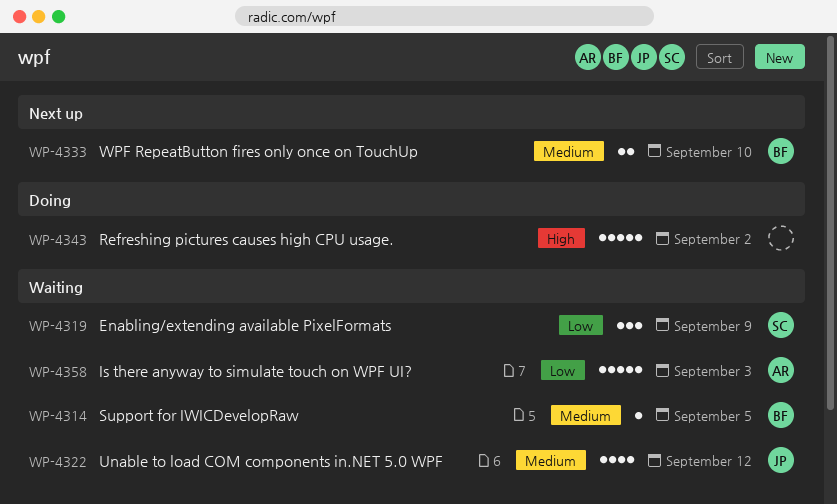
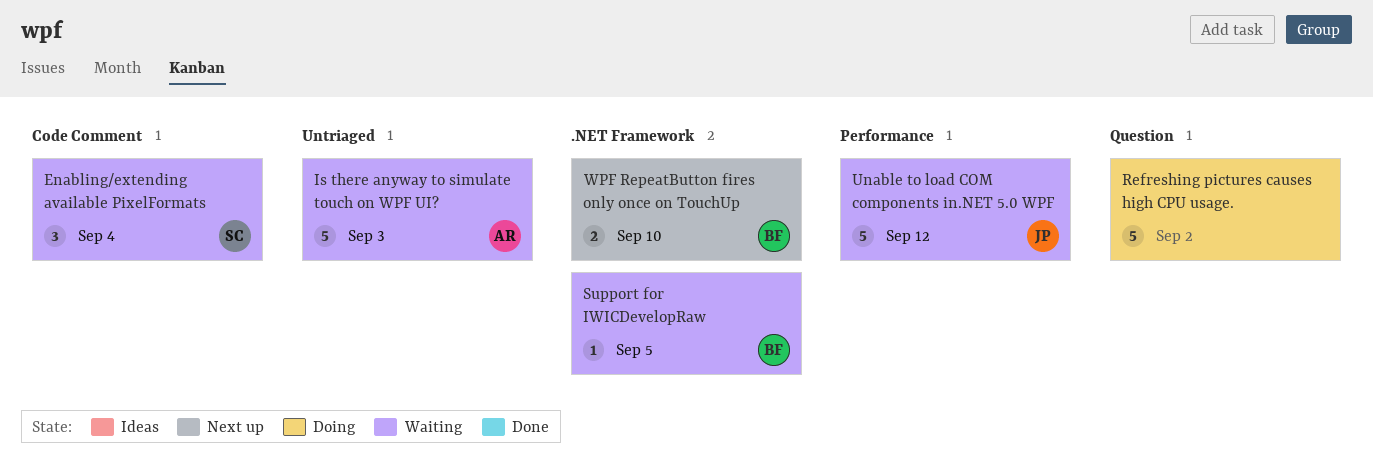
Enabling/extending available PixelFormats, due: Sep 9 -> Sep 4
Unable to load COM components in.NET 5.0 WPF, estimate: 4 -> 5

